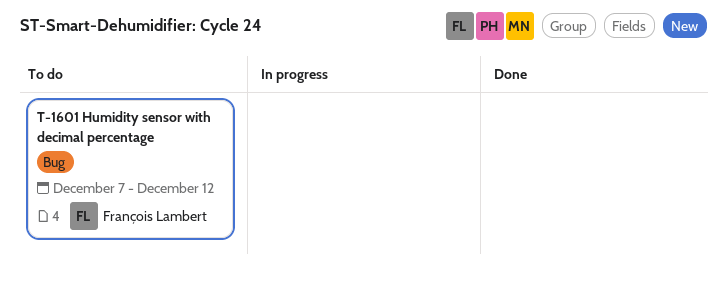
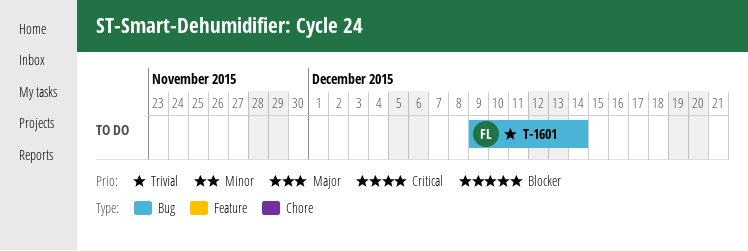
T-1601, start: Dec 7 -> Dec 9
T-1601, due: Dec 12 -> Dec 14

